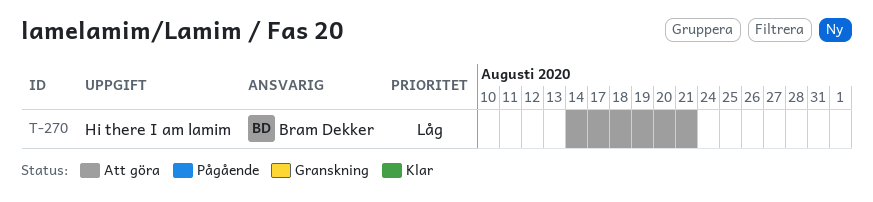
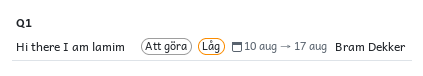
Hi there I am lamim, start: Aug 14 -> Aug 10
Hi there I am lamim, due: Aug 21 -> Aug 17

